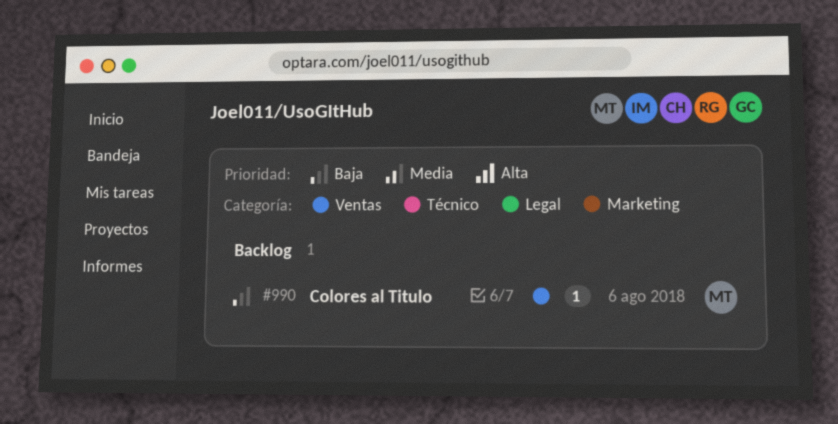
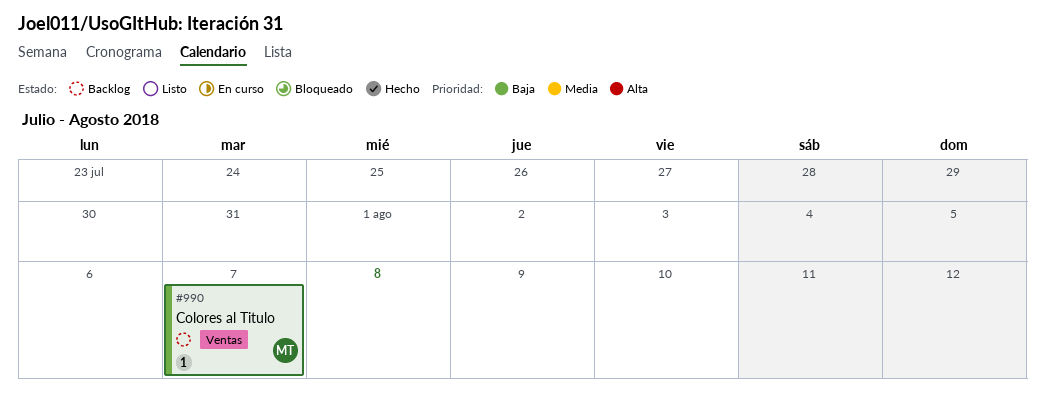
#990, due: Aug 6 -> Aug 7

